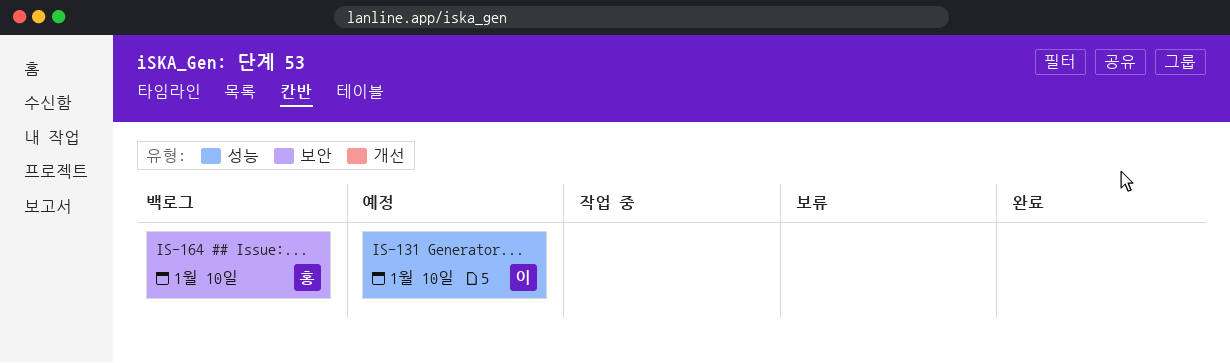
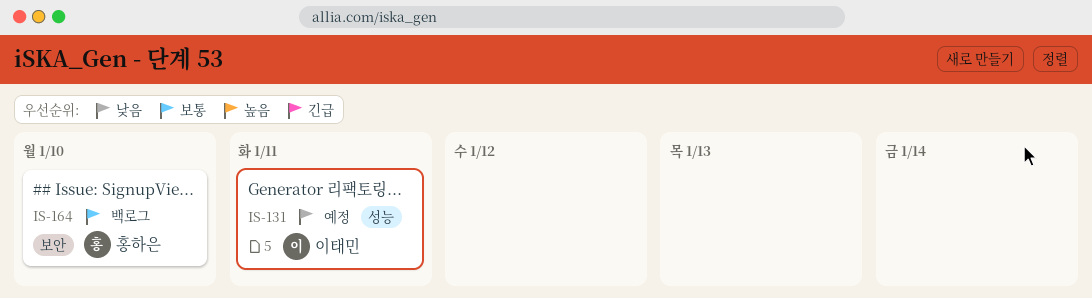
IS-131, due: Jan 10 -> Jan 11

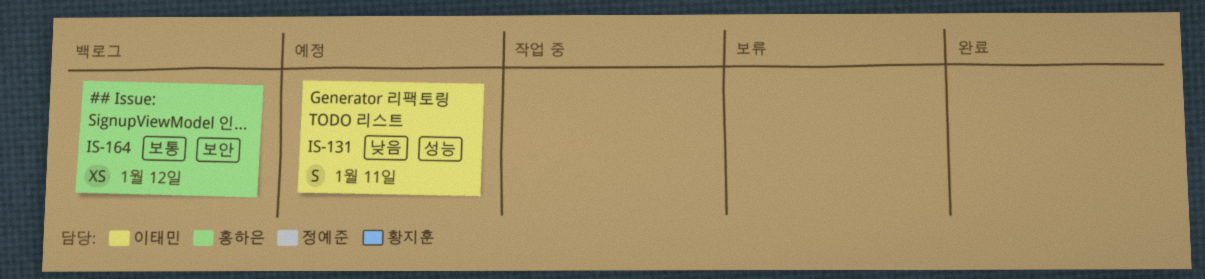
IS-164, due: Jan 10 -> Jan 12

